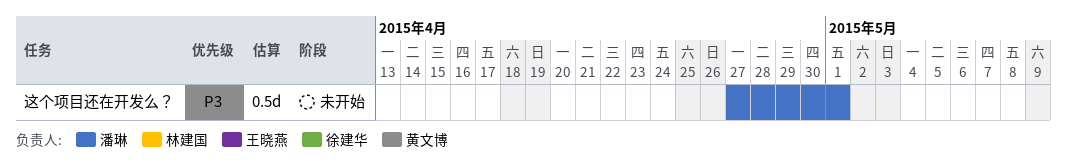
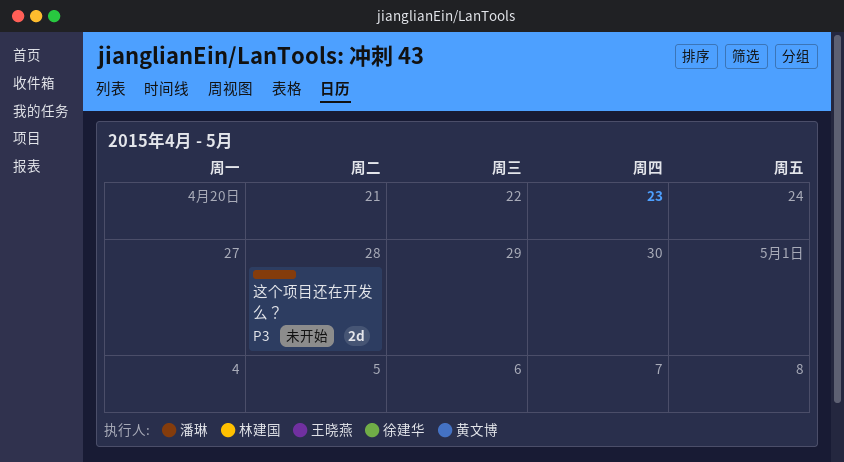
这个项目还在开发么？, estimate: 0.5d -> 2d
这个项目还在开发么？, due: May 1 -> Apr 28

